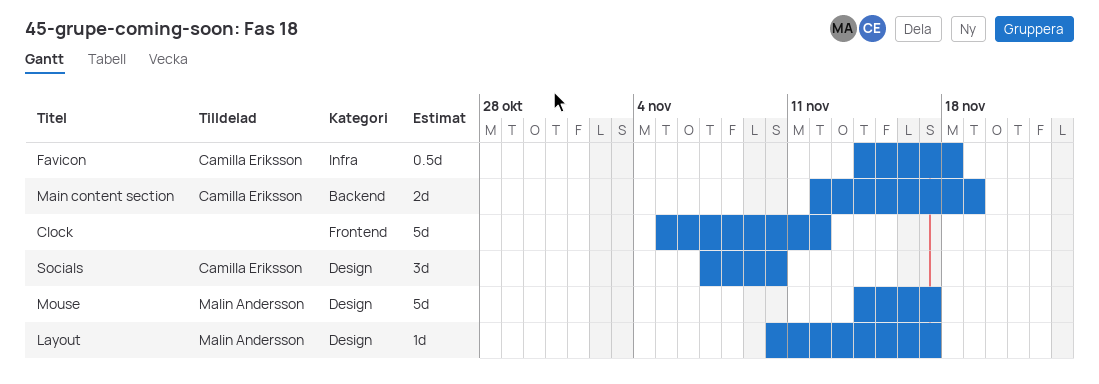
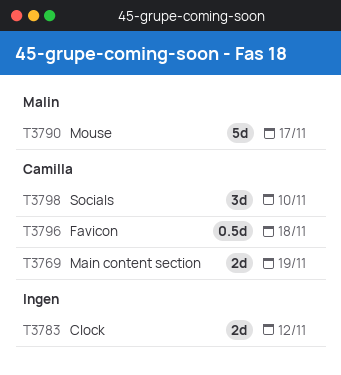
Clock, estimate: 5d -> 2d
Layout: present -> none

